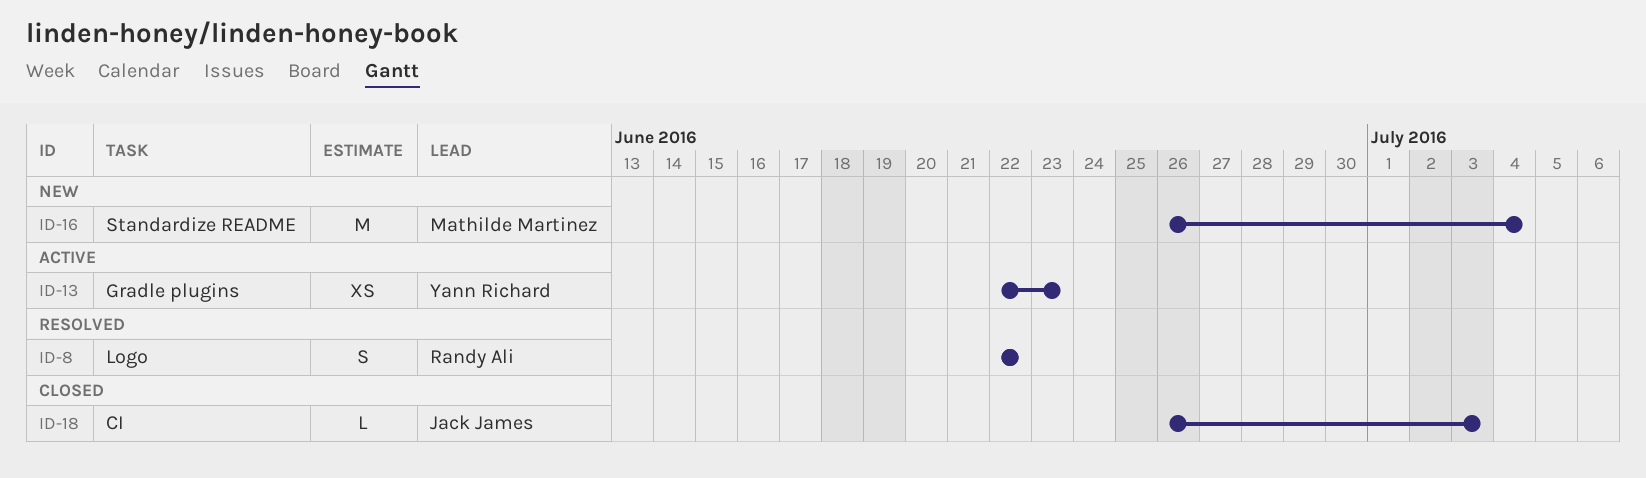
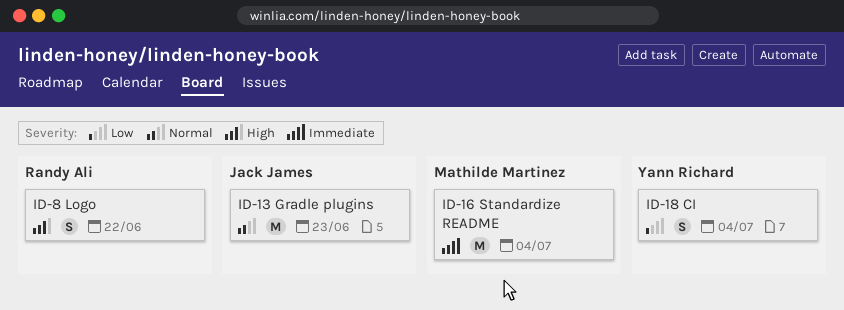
ID-13, owner: Yann Richard -> Jack James
ID-13, estimate: XS -> M
ID-18, owner: Jack James -> Yann Richard
ID-18, estimate: L -> S
ID-18, due: Jul 3 -> Jul 4

